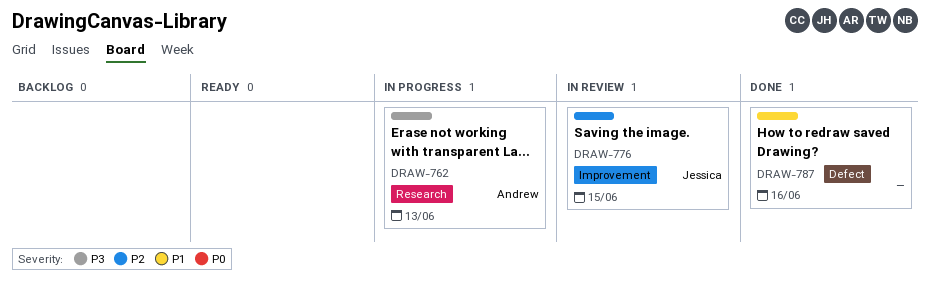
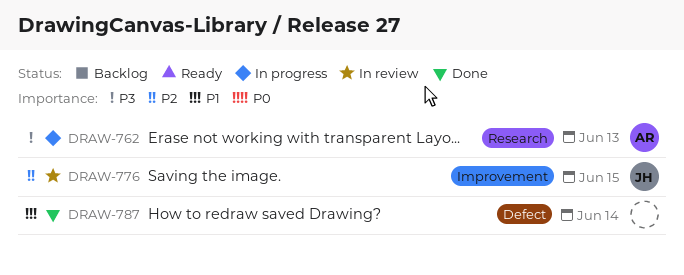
DRAW-787, due: Jun 16 -> Jun 14

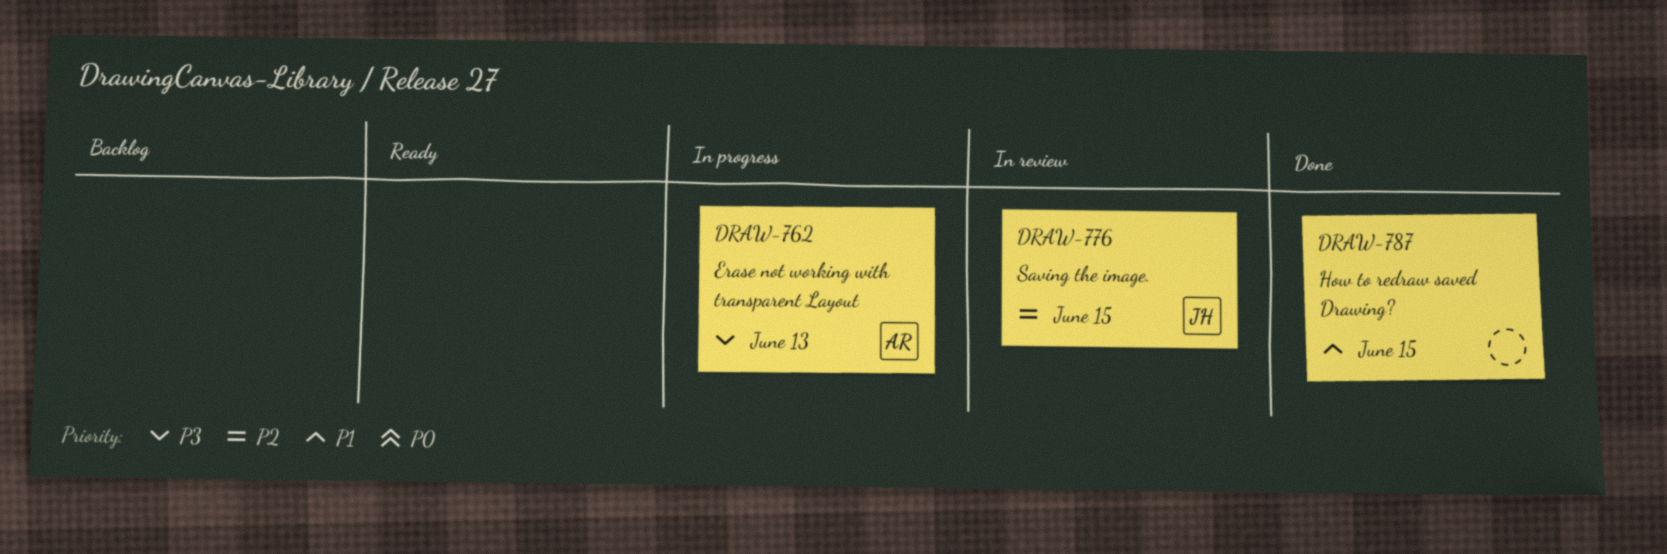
DRAW-787, due: Jun 14 -> Jun 15

